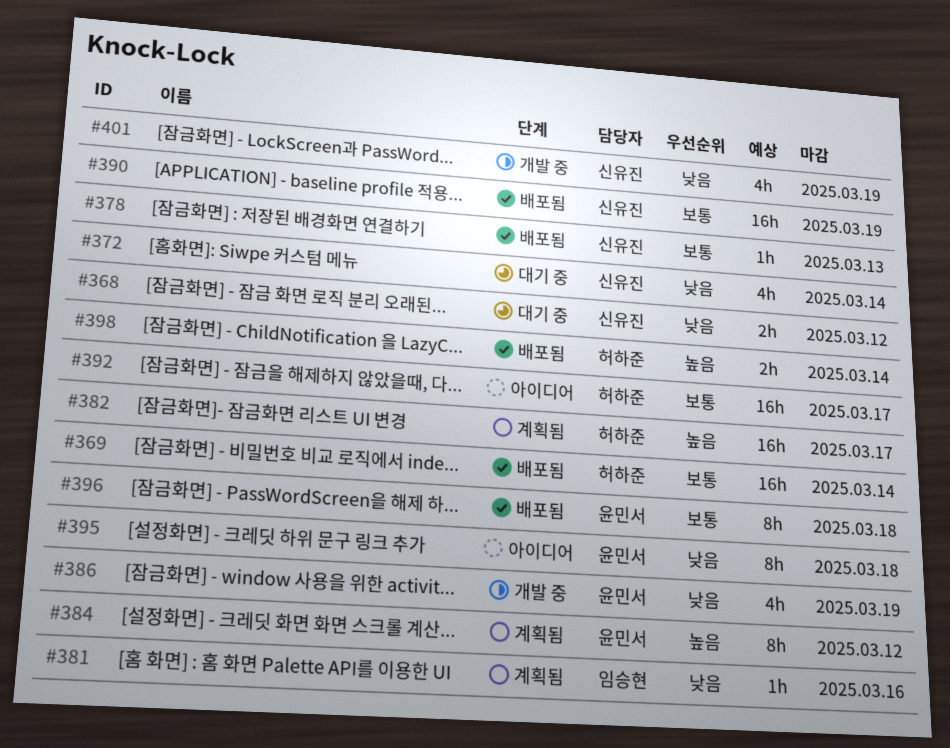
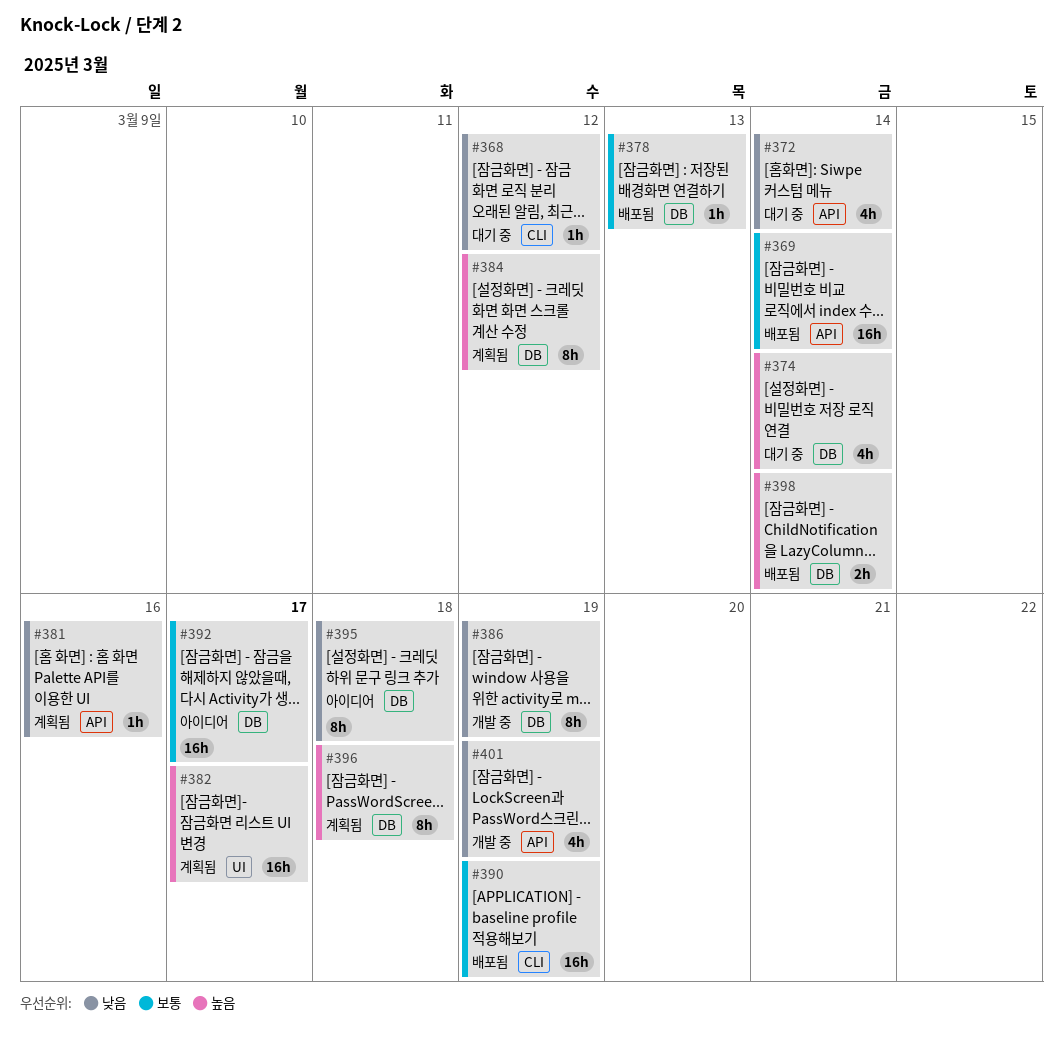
#368, estimate: 2h -> 1h
#374: none -> present
#386, estimate: 4h -> 8h
#396, status: 배포됨 -> 계획됨
#396, priority: 보통 -> 높음

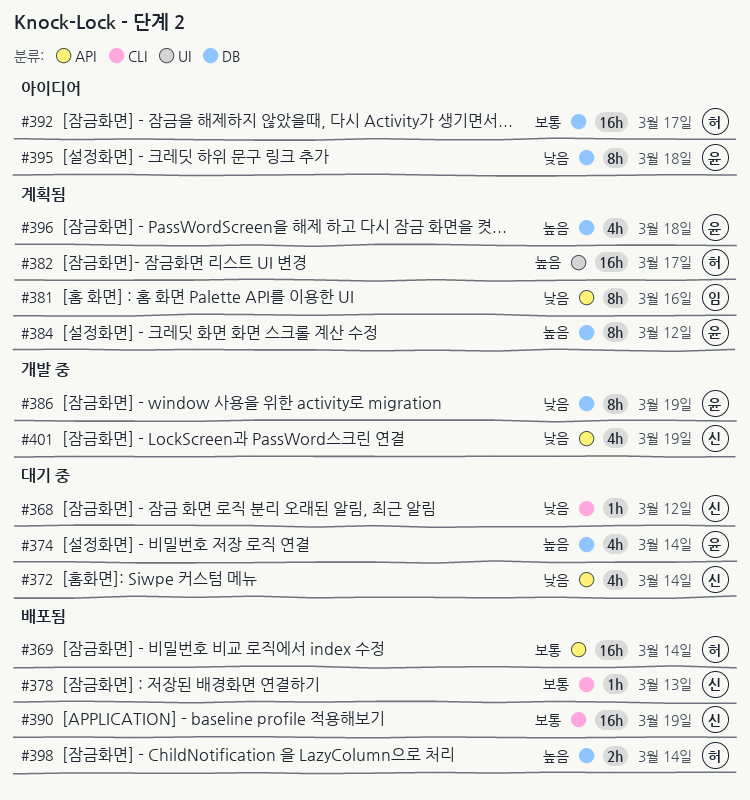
#378, label: DB -> CLI
#381, estimate: 1h -> 8h
#396, estimate: 8h -> 4h

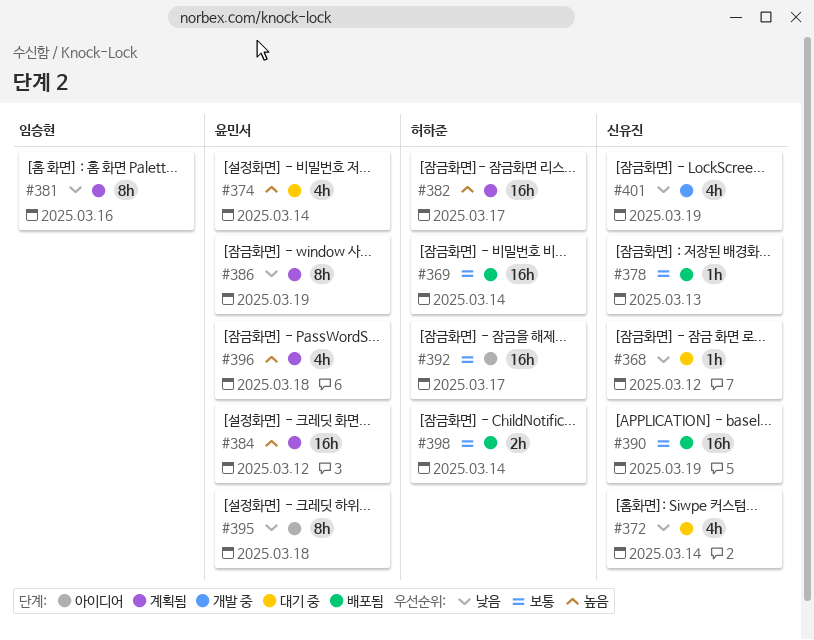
#384, estimate: 8h -> 16h
#386, status: 개발 중 -> 계획됨
#398, priority: 높음 -> 보통

